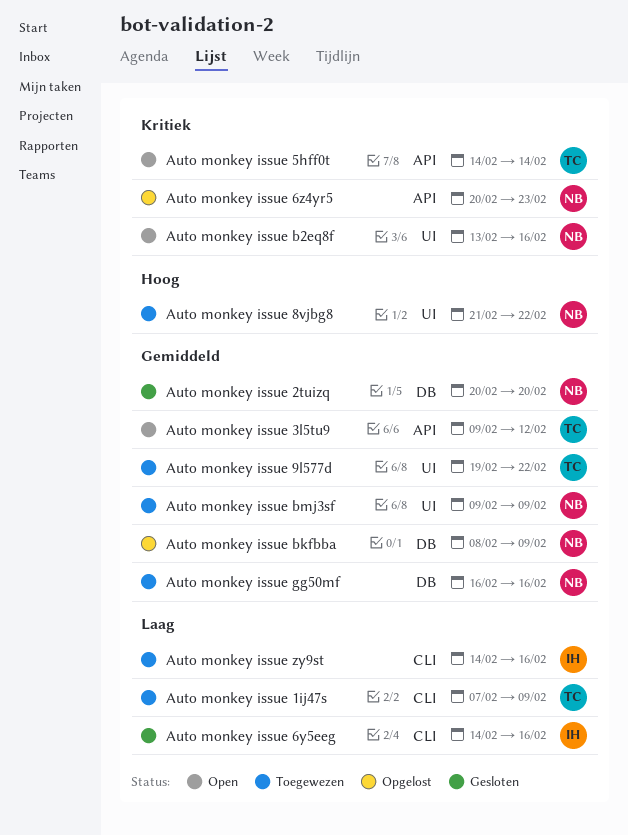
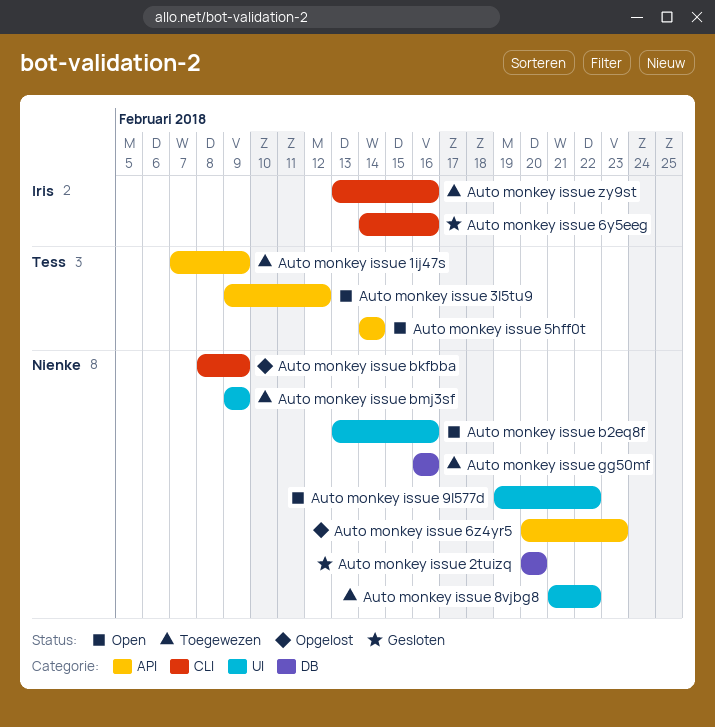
Auto monkey issue 1ij47s, label: CLI -> API
Auto monkey issue 9l577d, status: Toegewezen -> Open
Auto monkey issue 9l577d, owner: Tess -> Nienke
Auto monkey issue bkfbba, label: DB -> CLI
Auto monkey issue zy9st, start: Feb 14 -> Feb 13

